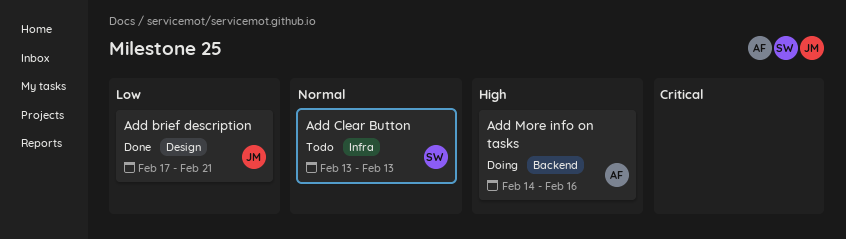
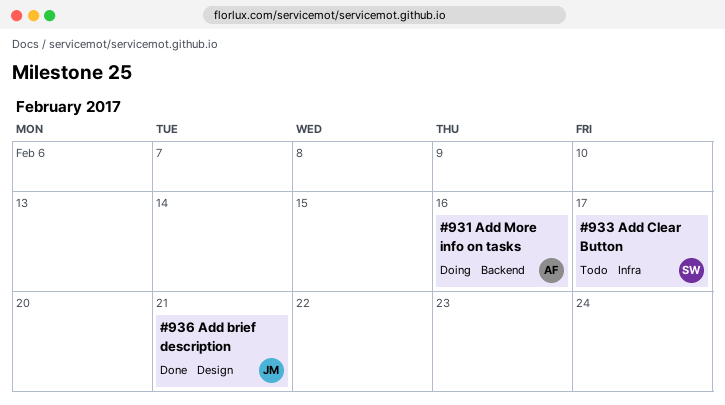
Add Clear Button, due: Feb 13 -> Feb 17

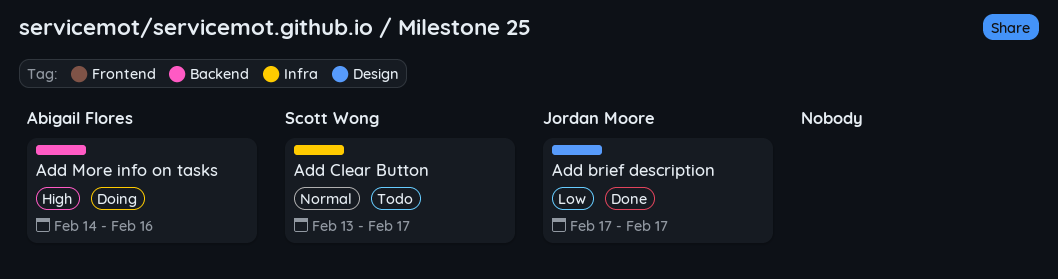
Add brief description, due: Feb 21 -> Feb 17

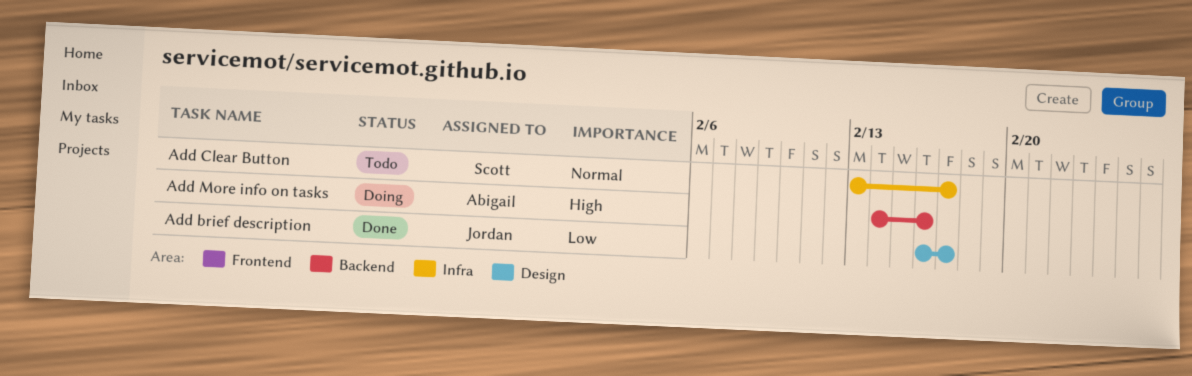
Add brief description, start: Feb 17 -> Feb 16

